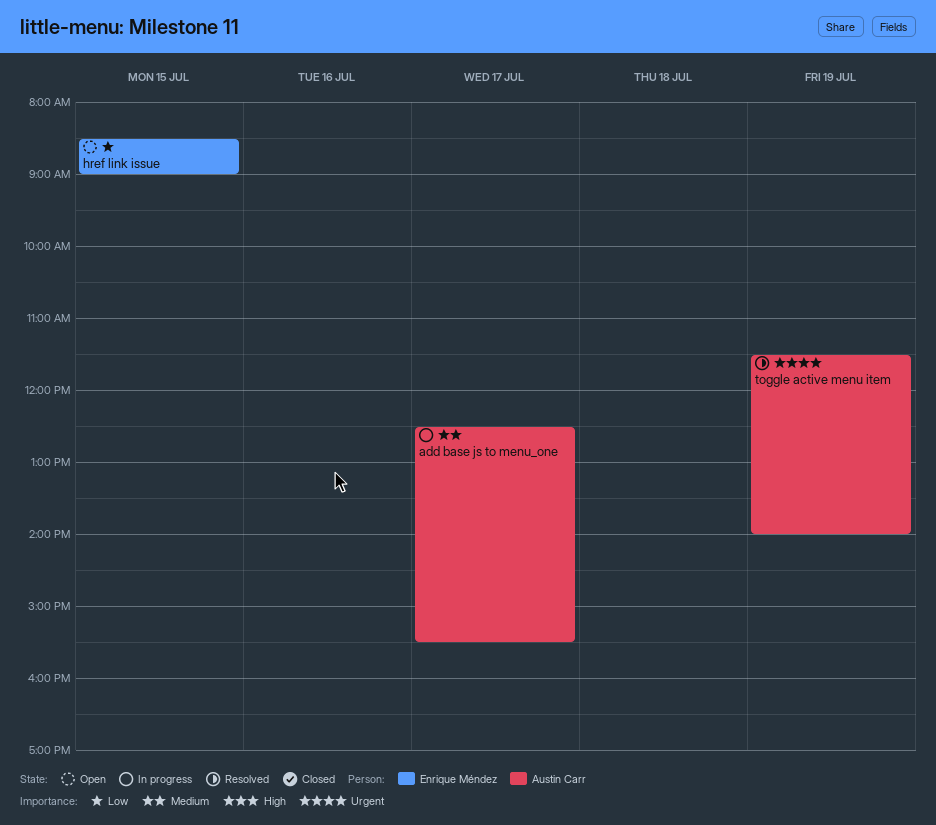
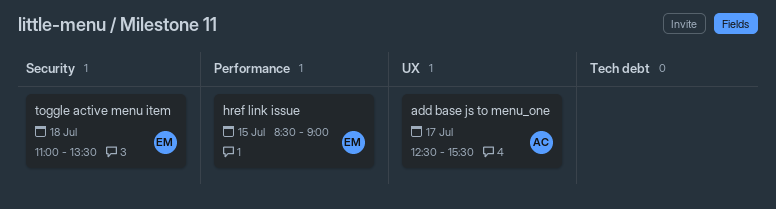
toggle active menu item, owner: Austin Carr -> Enrique Méndez
toggle active menu item, day: Jul 19 -> Jul 18
toggle active menu item, begins: 11:30 -> 11:00
toggle active menu item, ends: 14:00 -> 13:30

